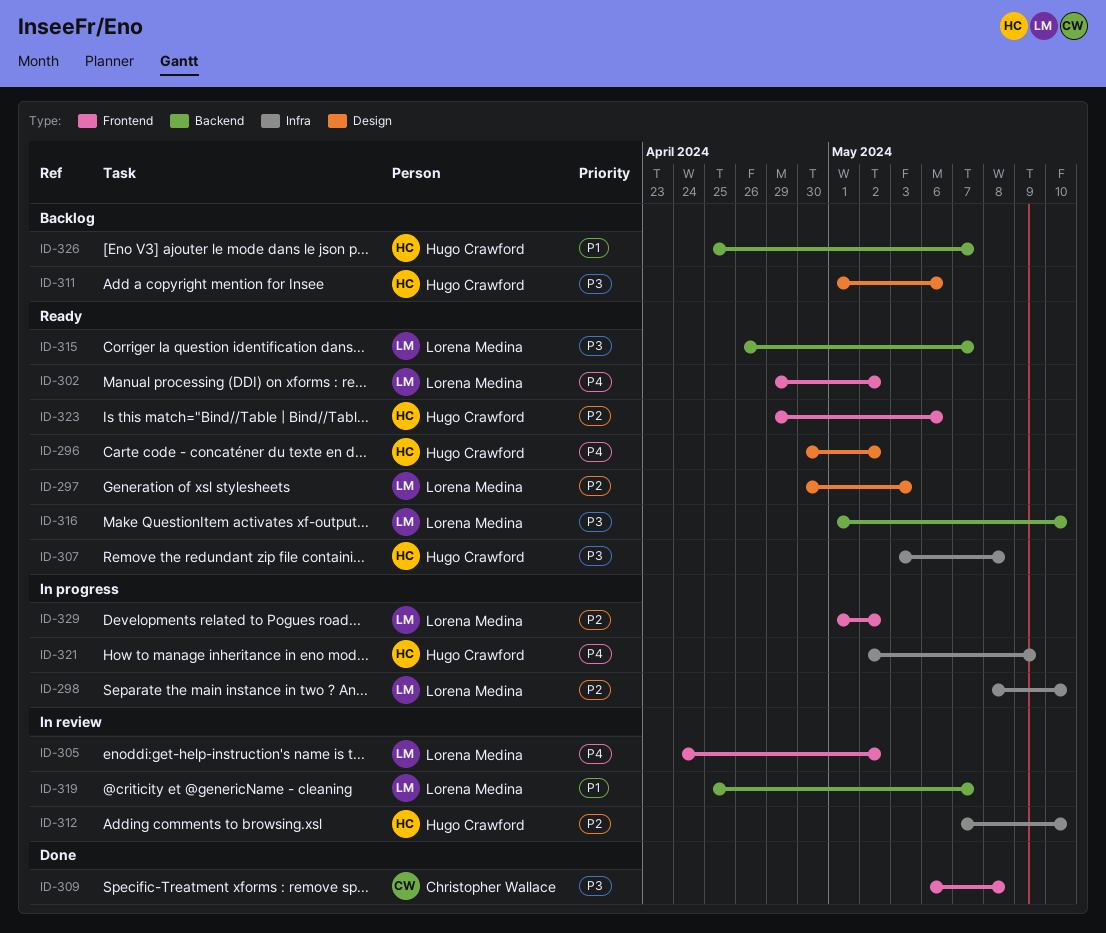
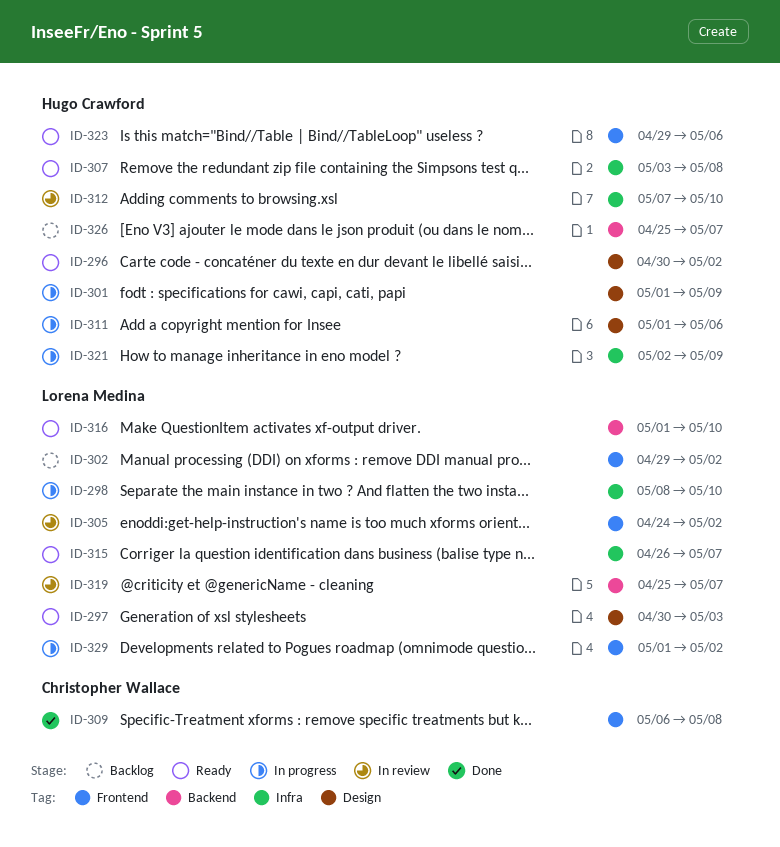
ID-301: none -> present
ID-302, status: Ready -> Backlog
ID-311, status: Backlog -> In progress
ID-315, label: Backend -> Infra

